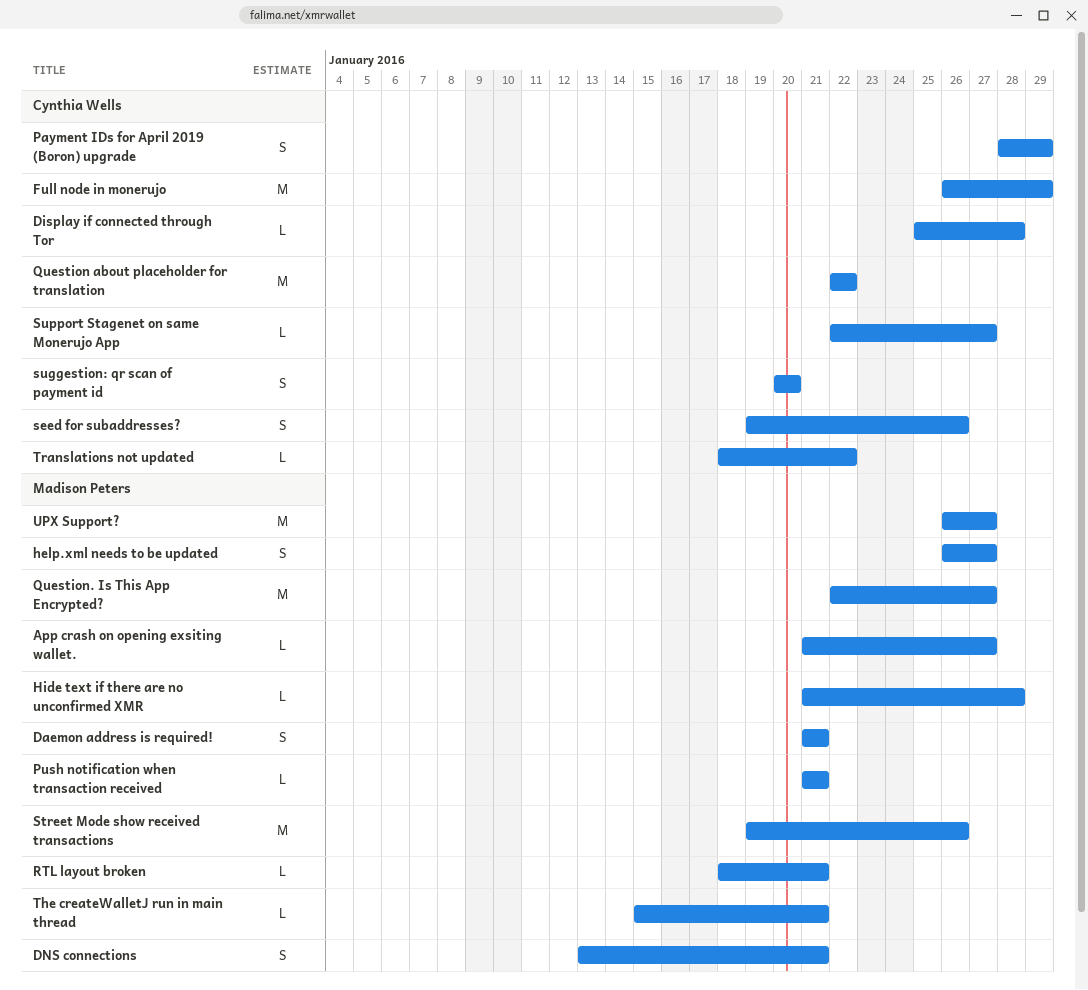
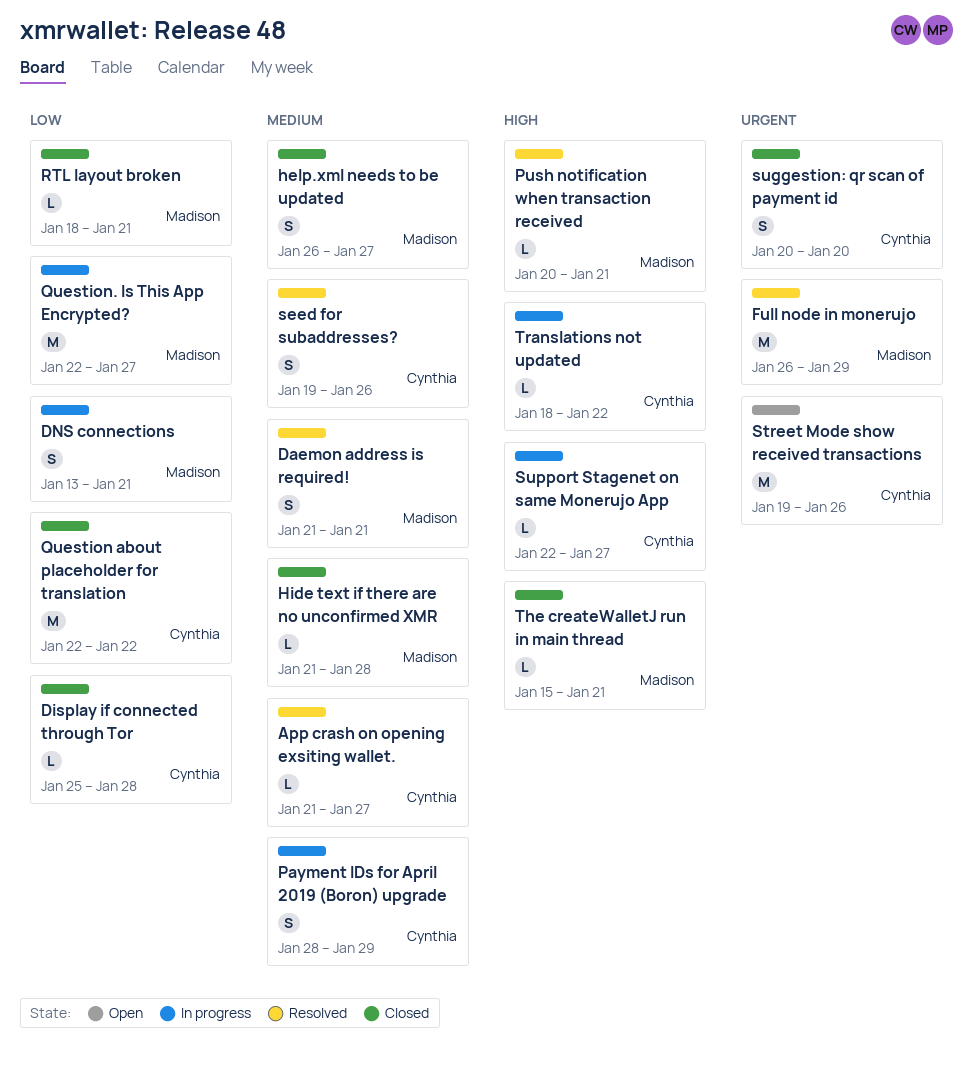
App crash on opening exsiting wallet., owner: Madison Peters -> Cynthia Wells
Full node in monerujo, owner: Cynthia Wells -> Madison Peters
Push notification when transaction received, start: Jan 21 -> Jan 20
Street Mode show received transactions, owner: Madison Peters -> Cynthia Wells
UPX Support?: present -> none

